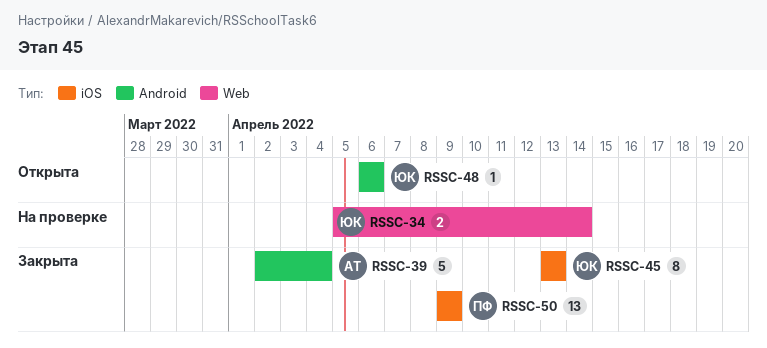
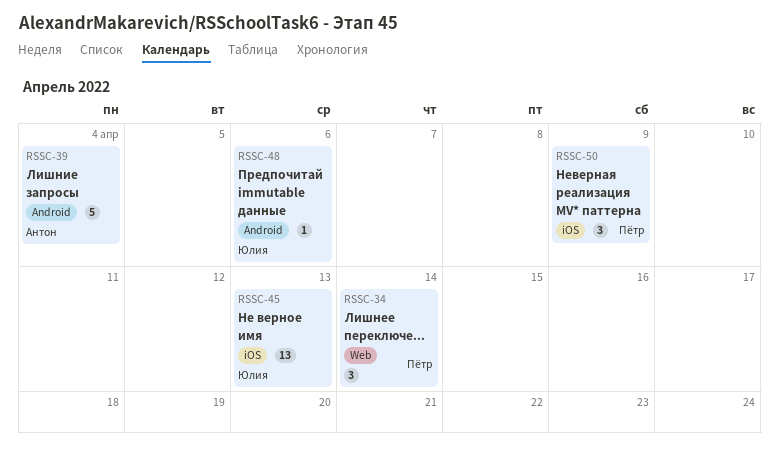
RSSC-34, owner: Юлия -> Пётр
RSSC-34, estimate: 2 -> 3
RSSC-45, estimate: 8 -> 13
RSSC-50, estimate: 13 -> 3

